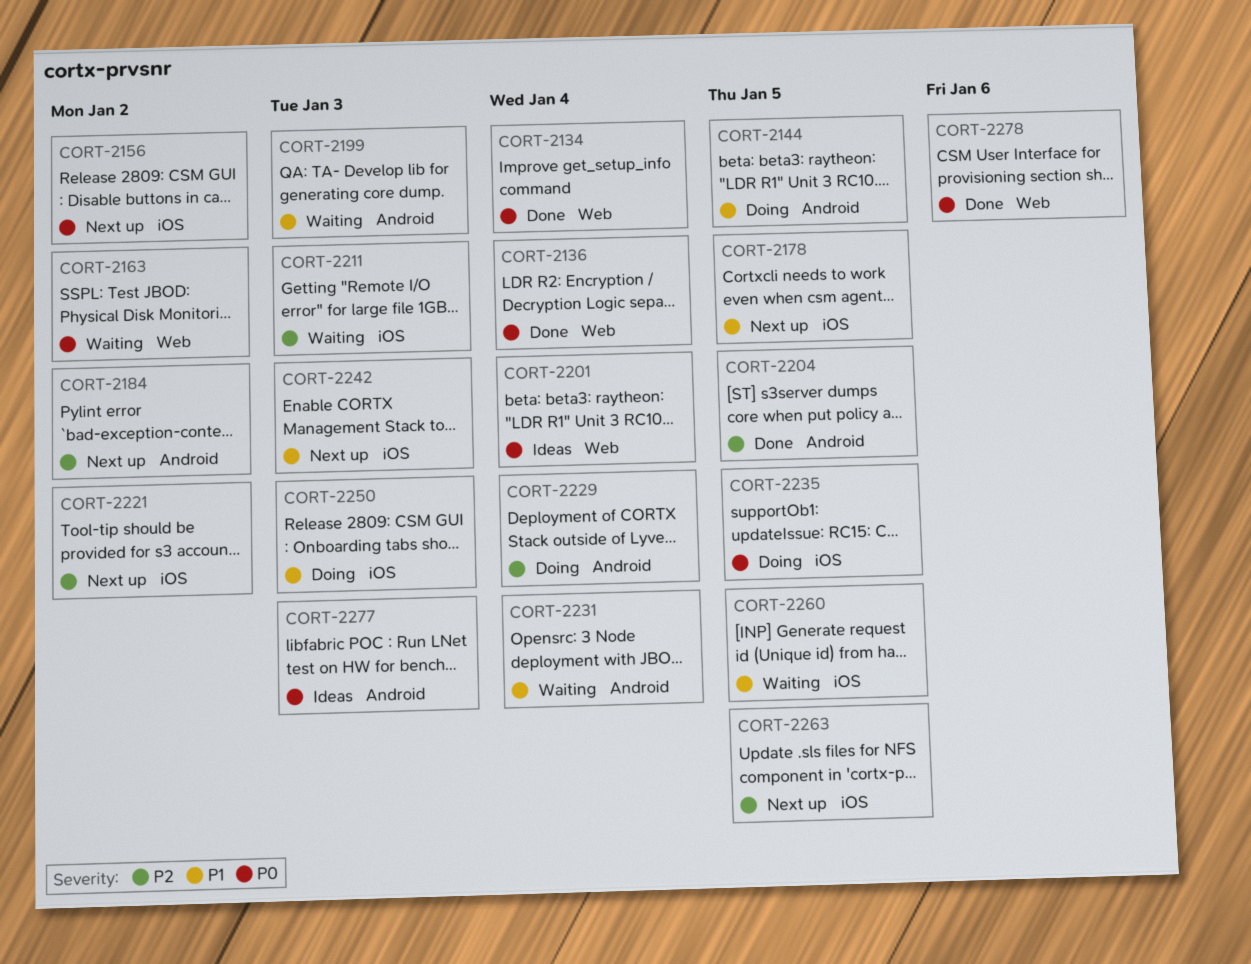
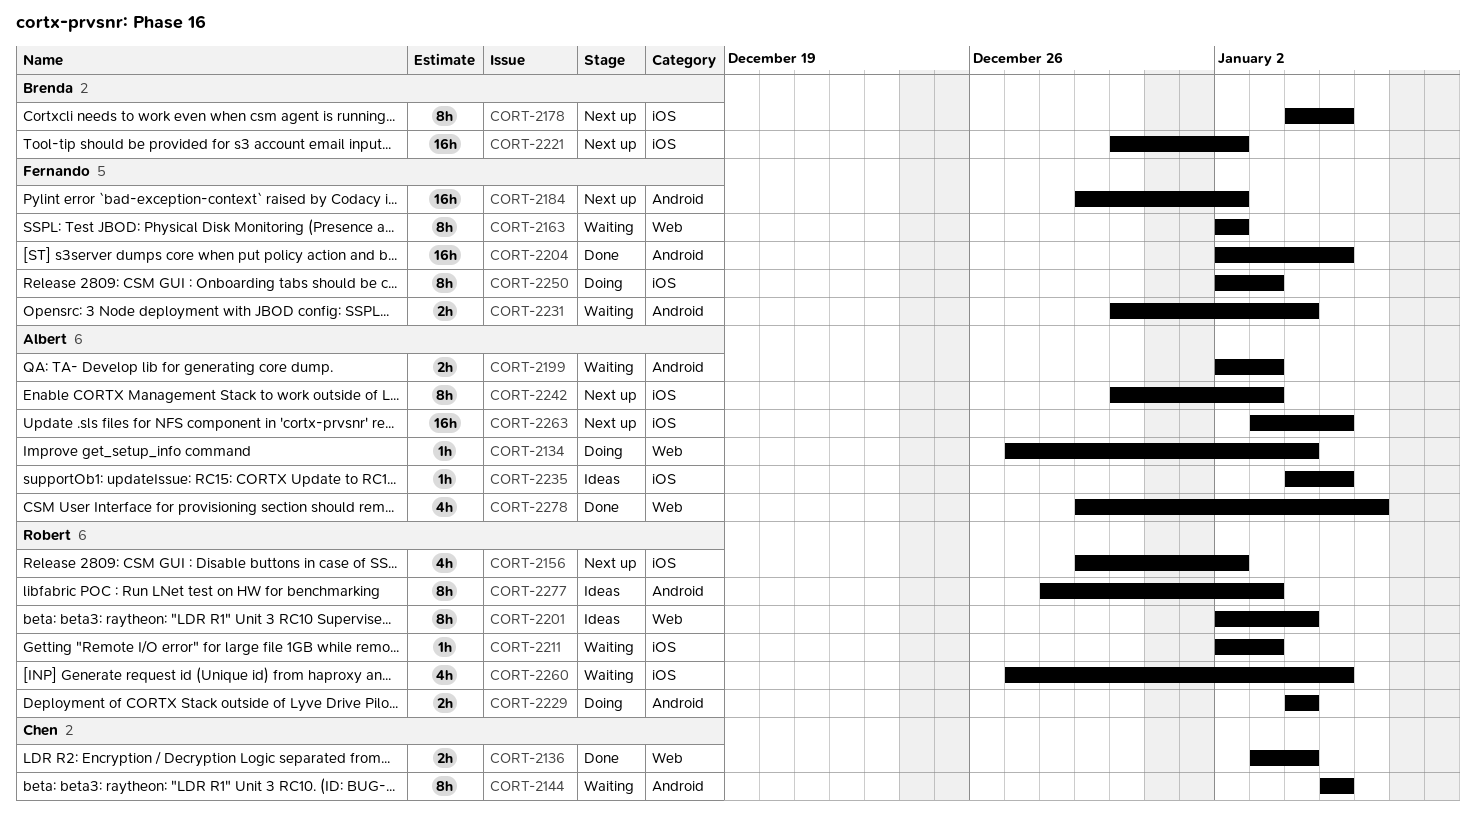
CORT-2134, status: Done -> Doing
CORT-2144, status: Doing -> Waiting
CORT-2235, status: Doing -> Ideas

